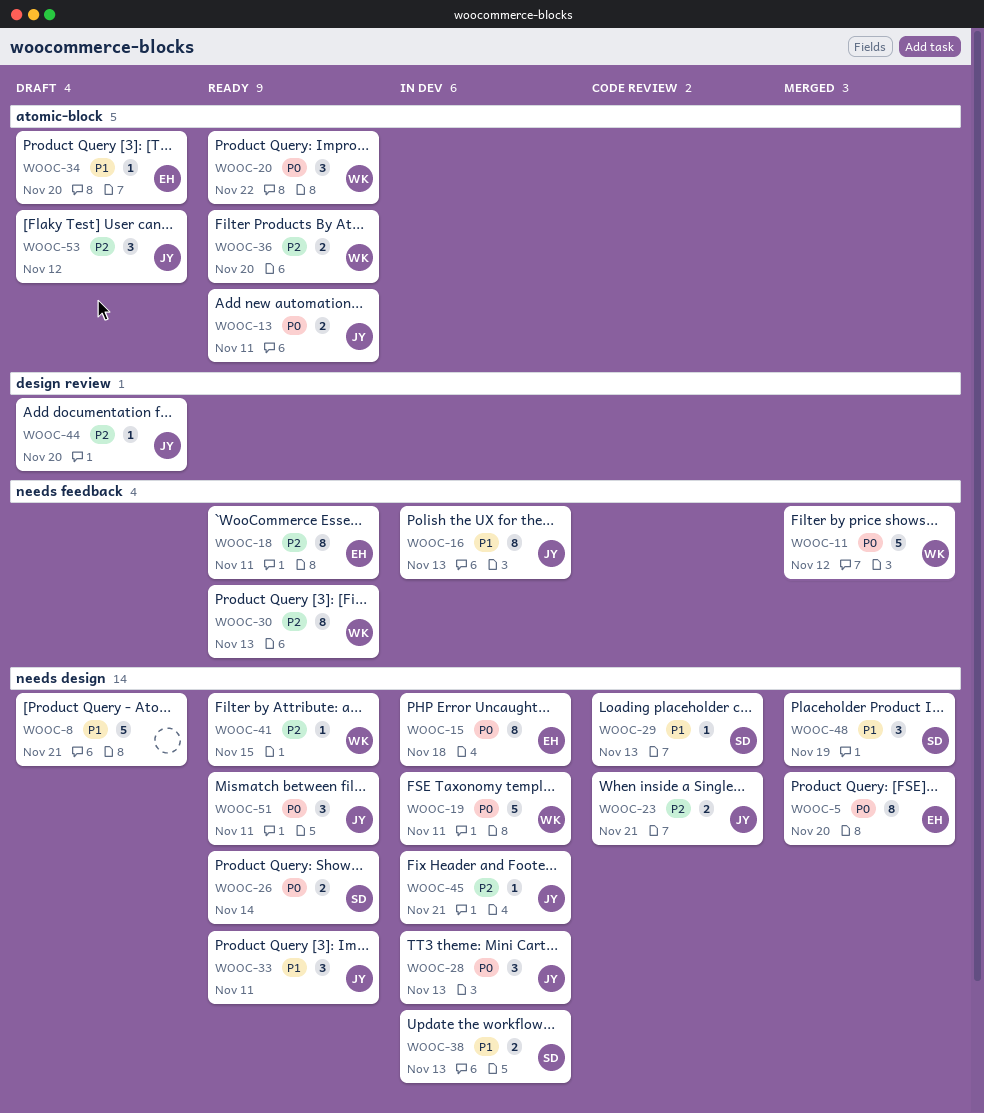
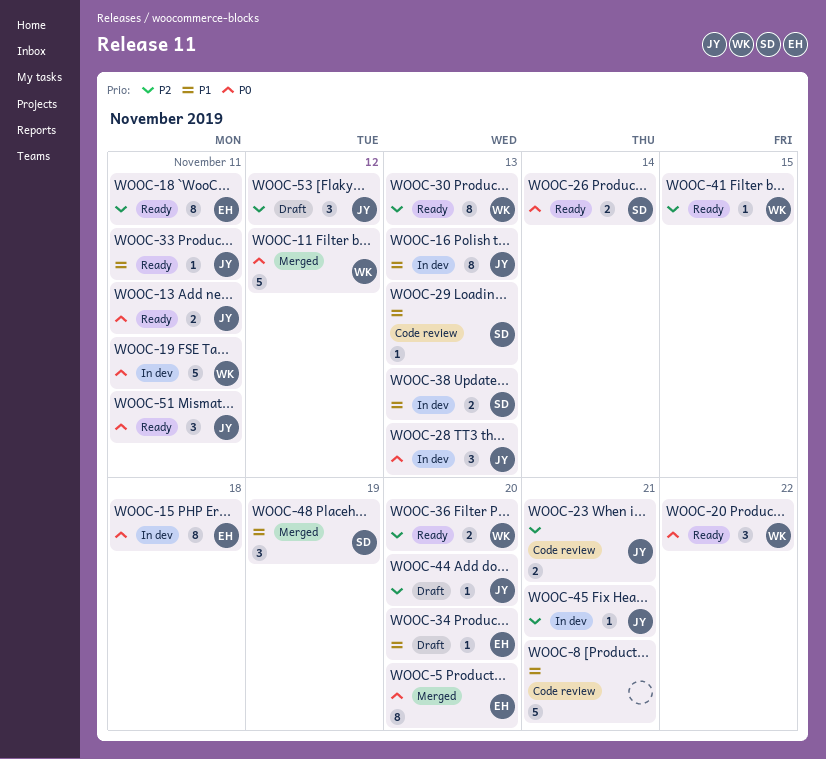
WOOC-8, status: Draft -> Code review
WOOC-33, estimate: 3 -> 1

